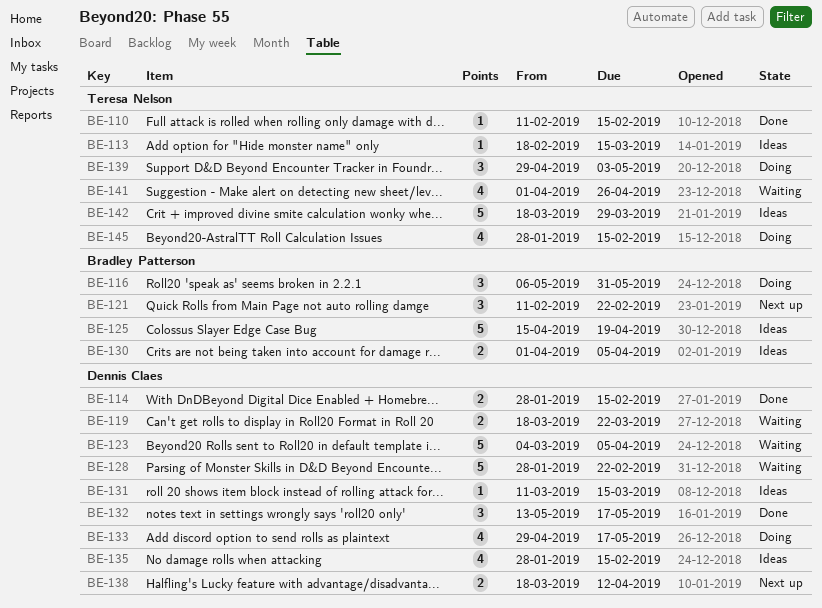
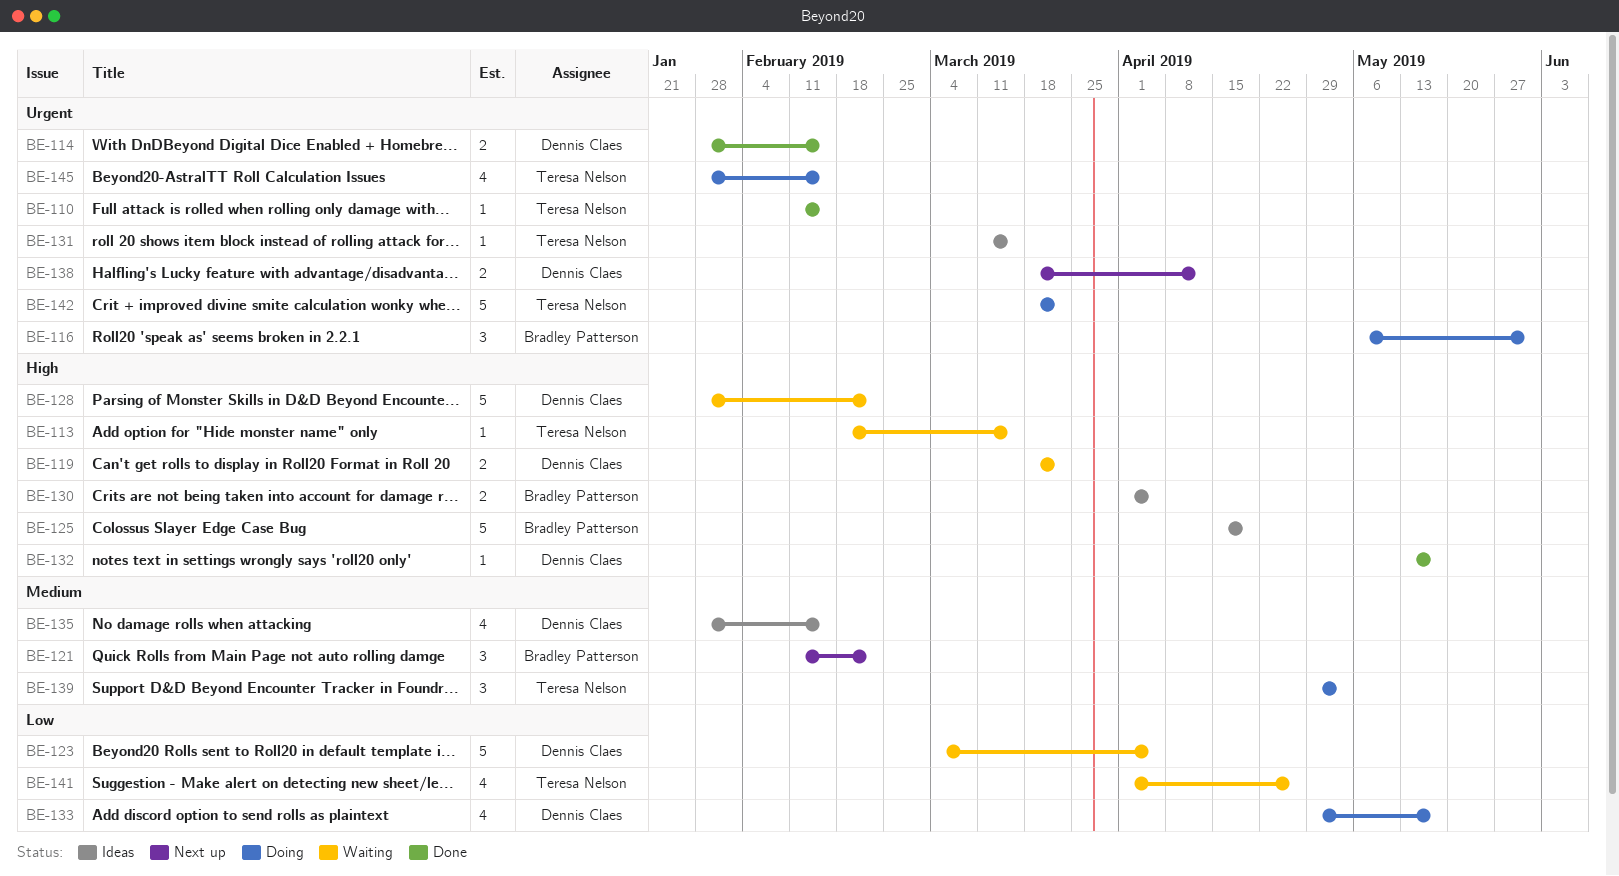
BE-113, status: Ideas -> Waiting
BE-131, owner: Dennis Claes -> Teresa Nelson
BE-132, estimate: 3 -> 1
BE-142, status: Ideas -> Doing
BE-142, due: Mar 29 -> Mar 22

